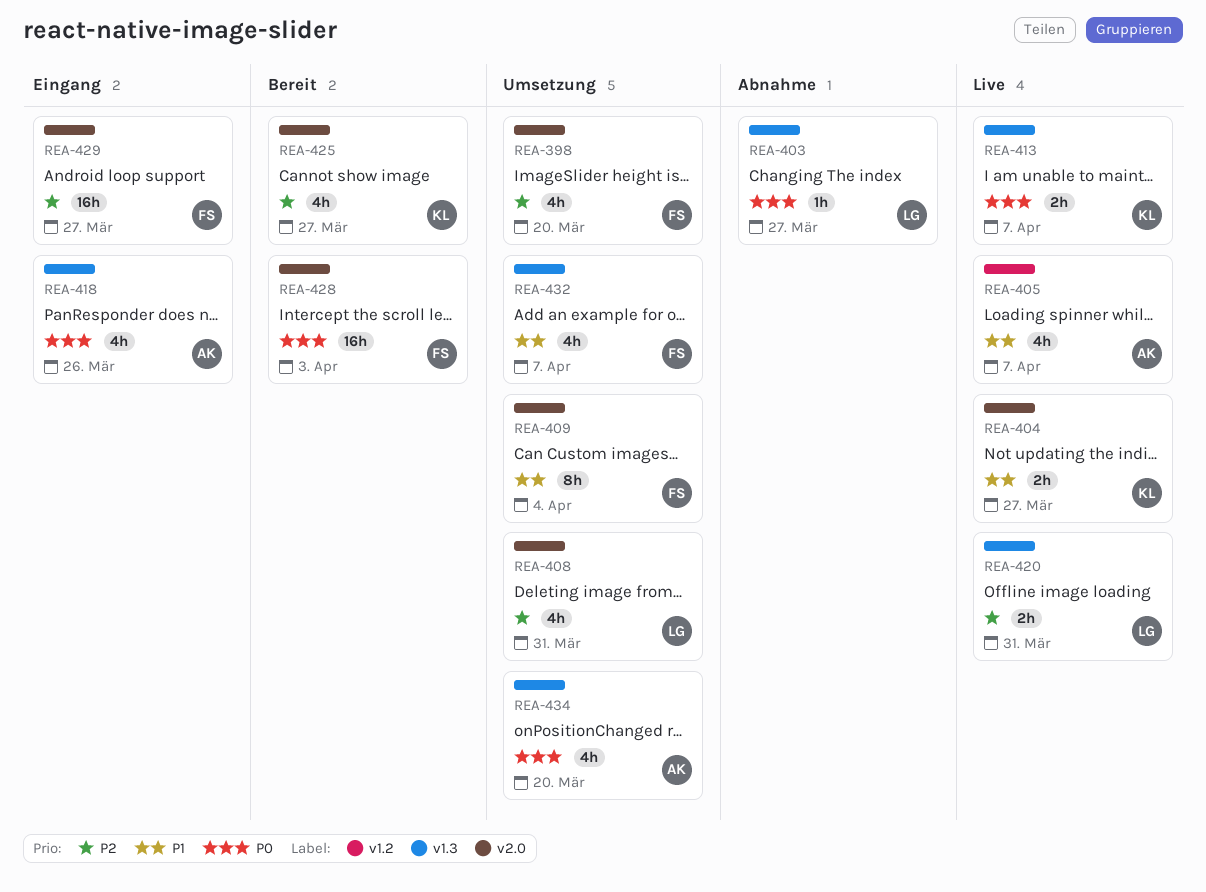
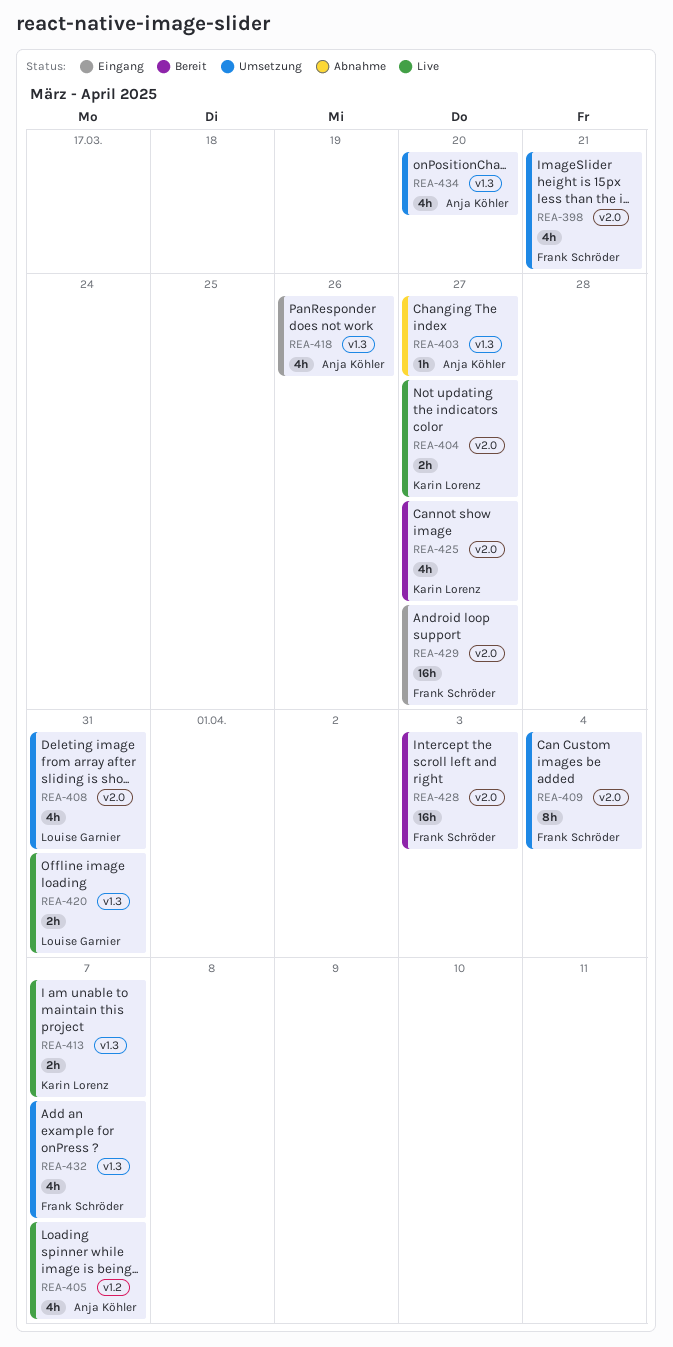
REA-398, due: Mar 20 -> Mar 21
REA-403, owner: Louise Garnier -> Anja Köhler

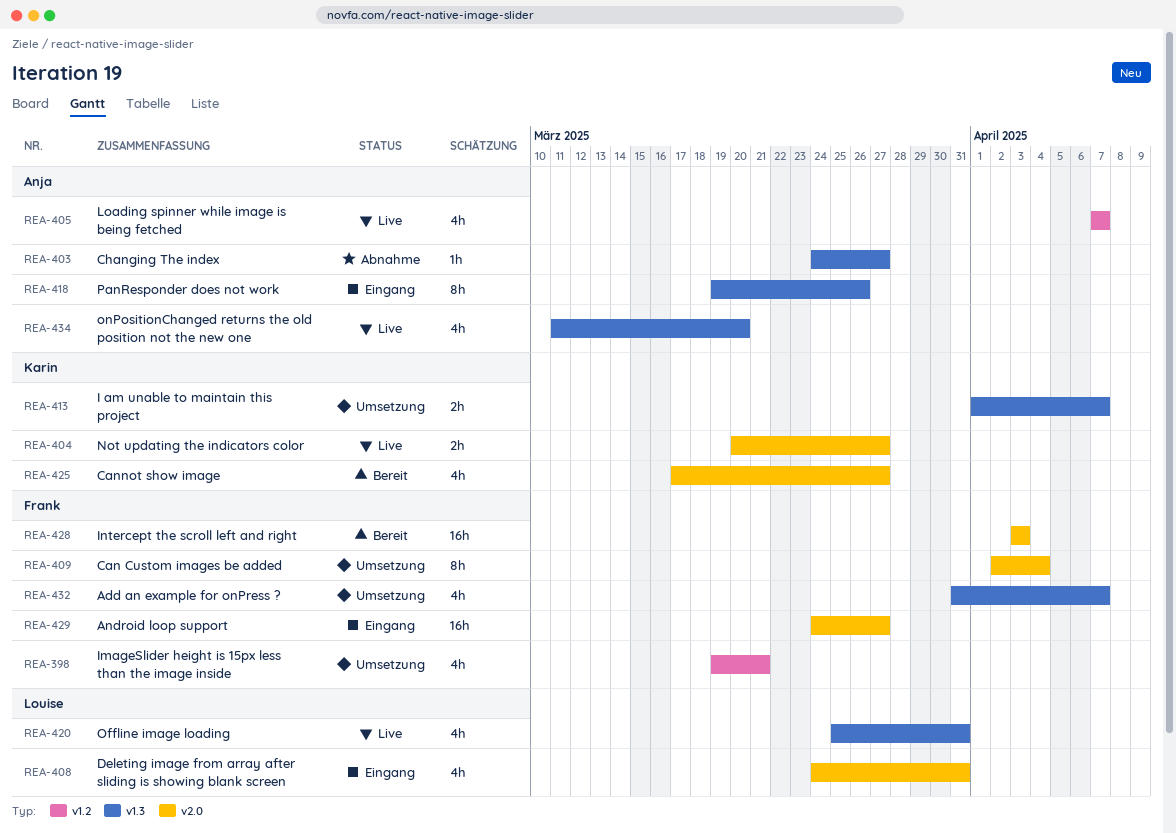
REA-398, label: v2.0 -> v1.2
REA-408, status: Umsetzung -> Eingang
REA-413, status: Live -> Umsetzung
REA-418, estimate: 4h -> 8h
REA-420, estimate: 2h -> 4h
REA-434, status: Umsetzung -> Live

